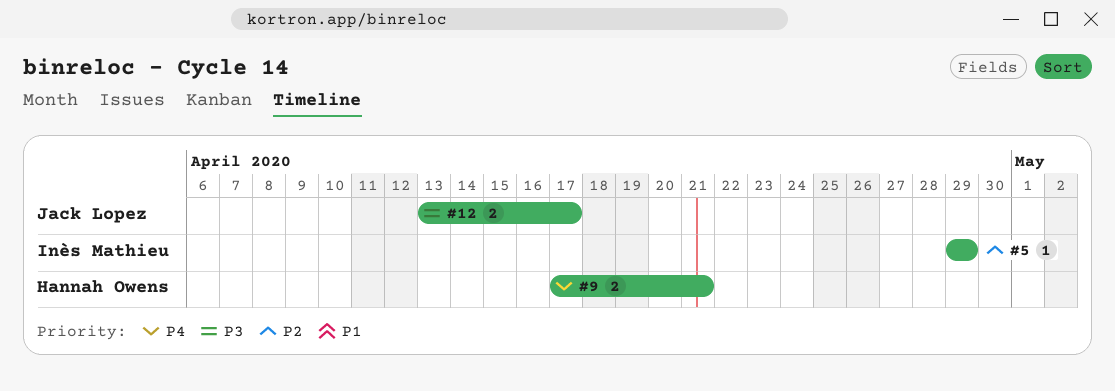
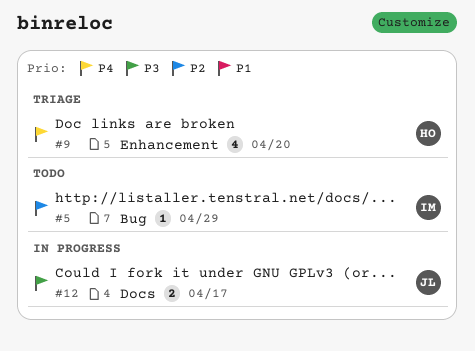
#9, estimate: 2 -> 4
#9, due: Apr 21 -> Apr 20

